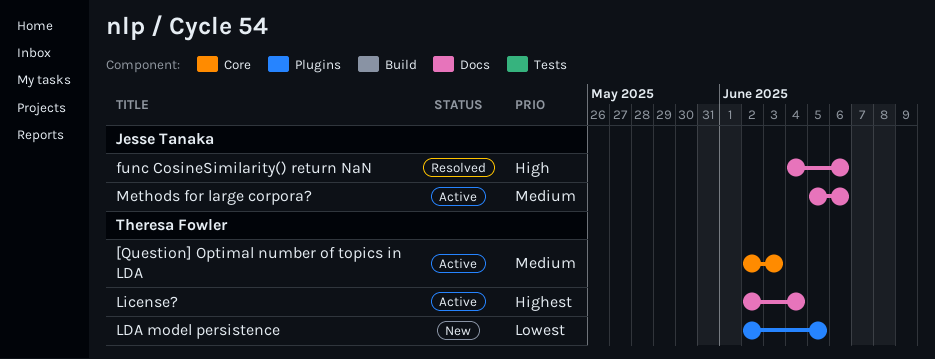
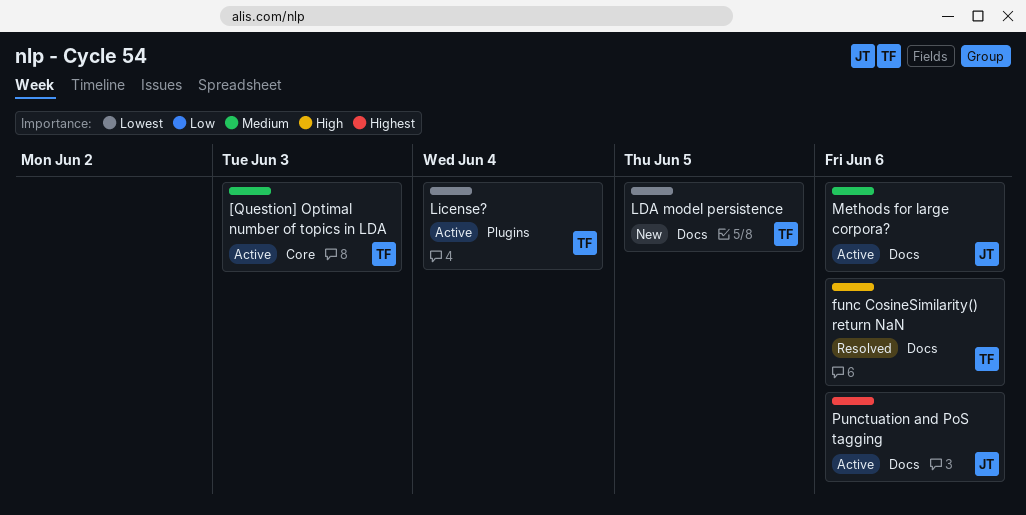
func CosineSimilarity() return NaN, owner: Jesse Tanaka -> Theresa Fowler
LDA model persistence, label: Plugins -> Docs
License?, priority: Highest -> Lowest
License?, label: Docs -> Plugins
Punctuation and PoS tagging: none -> present

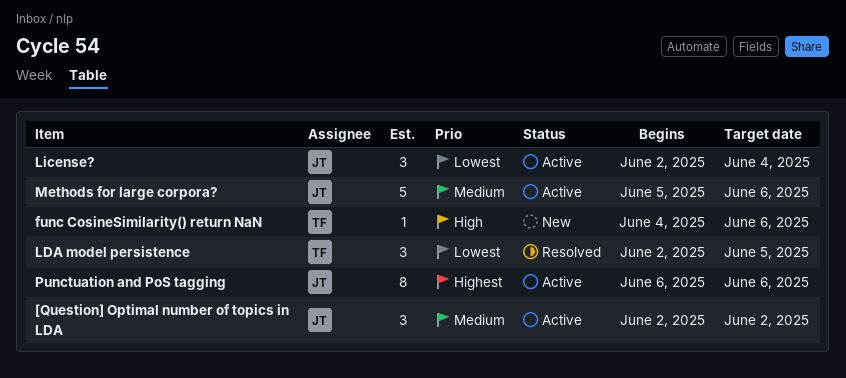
[Question] Optimal number of topics in LDA, owner: TF -> JT
[Question] Optimal number of topics in LDA, due: Jun 3 -> Jun 2
func CosineSimilarity() return NaN, status: Resolved -> New
LDA model persistence, status: New -> Resolved
License?, owner: TF -> JT

